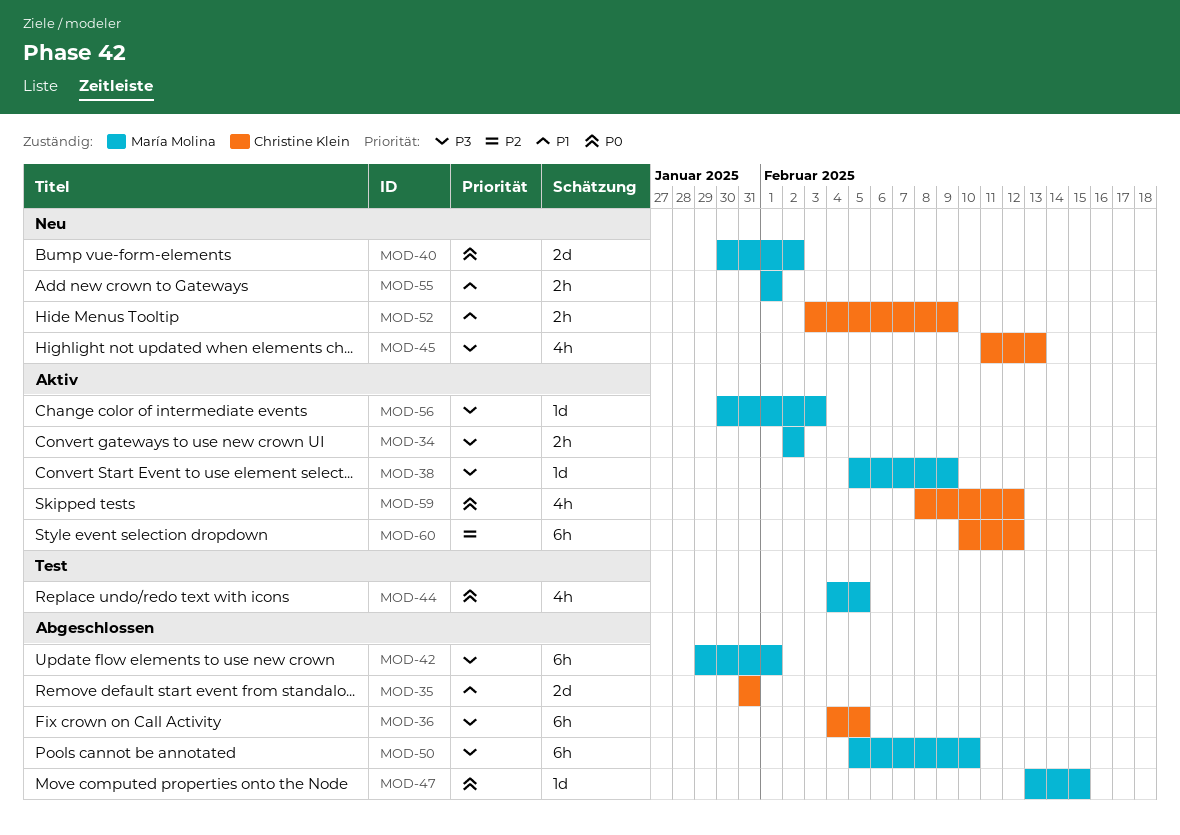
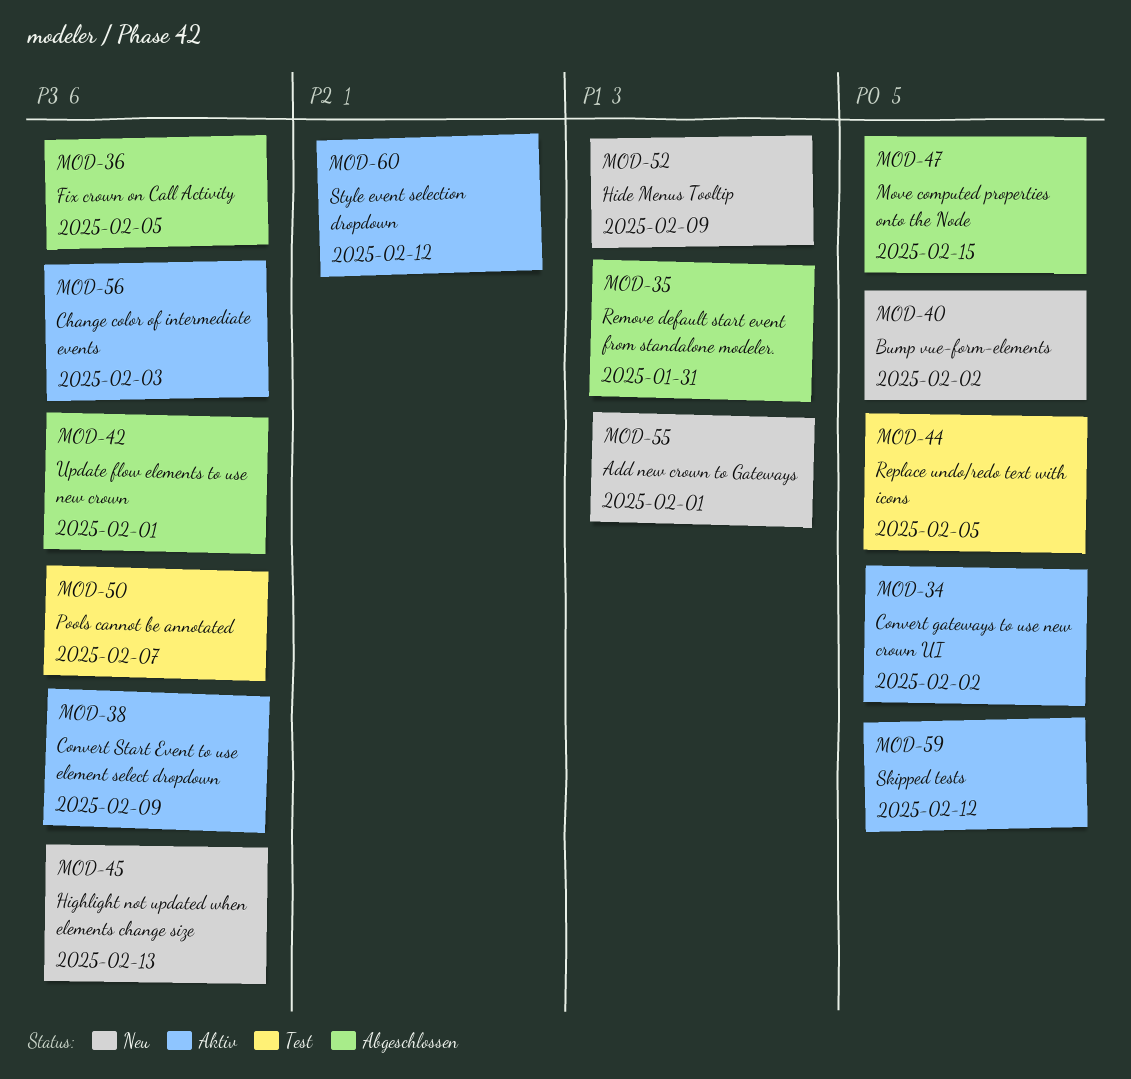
MOD-34, priority: P3 -> P0
MOD-50, status: Abgeschlossen -> Test
MOD-50, due: Feb 10 -> Feb 7

